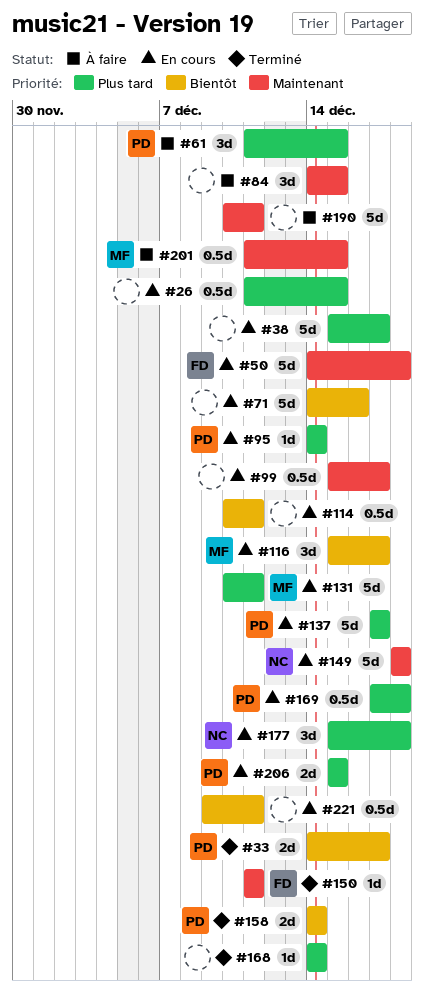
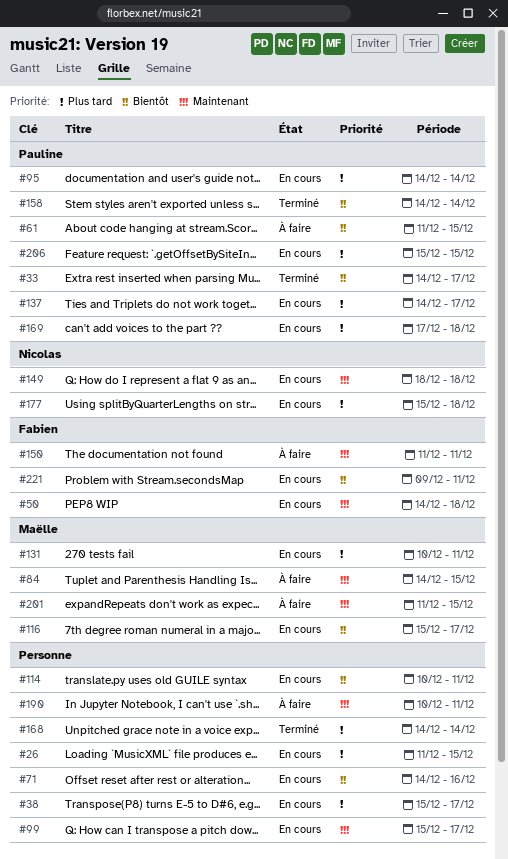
#61, priority: Plus tard -> Bientôt
#84, owner: none -> Maëlle
#137, start: Dec 17 -> Dec 14
#150, status: Terminé -> À faire
#221, owner: none -> Fabien

